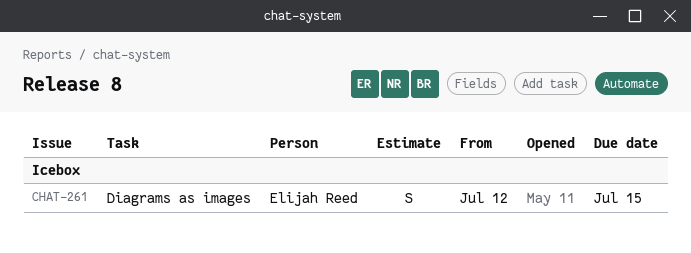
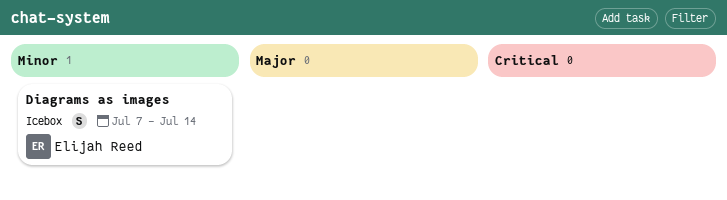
Diagrams as images, start: Jul 12 -> Jul 7
Diagrams as images, due: Jul 15 -> Jul 14

